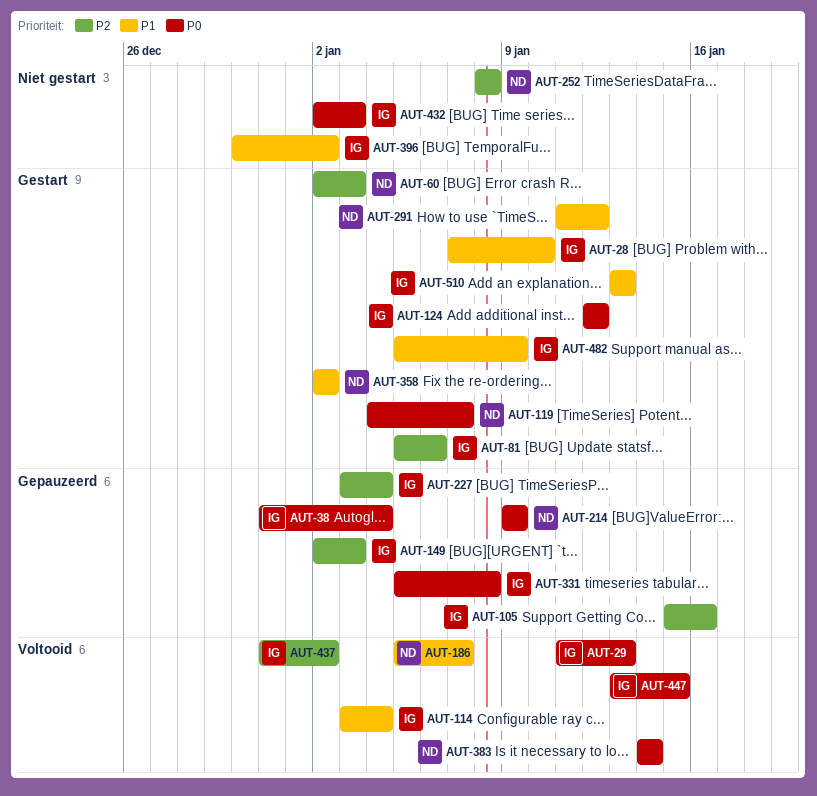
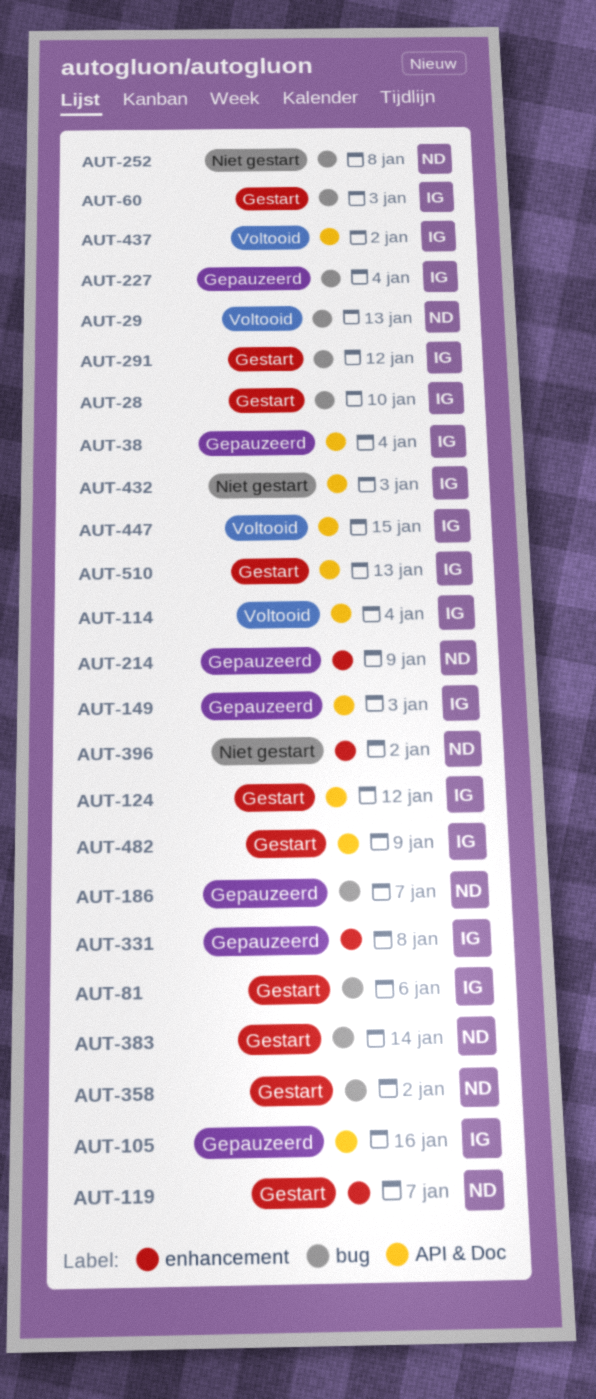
AUT-29, owner: IG -> ND
AUT-60, owner: ND -> IG
AUT-186, status: Voltooid -> Gepauzeerd
AUT-291, owner: ND -> IG
AUT-383, status: Voltooid -> Gestart
AUT-396, owner: IG -> ND

